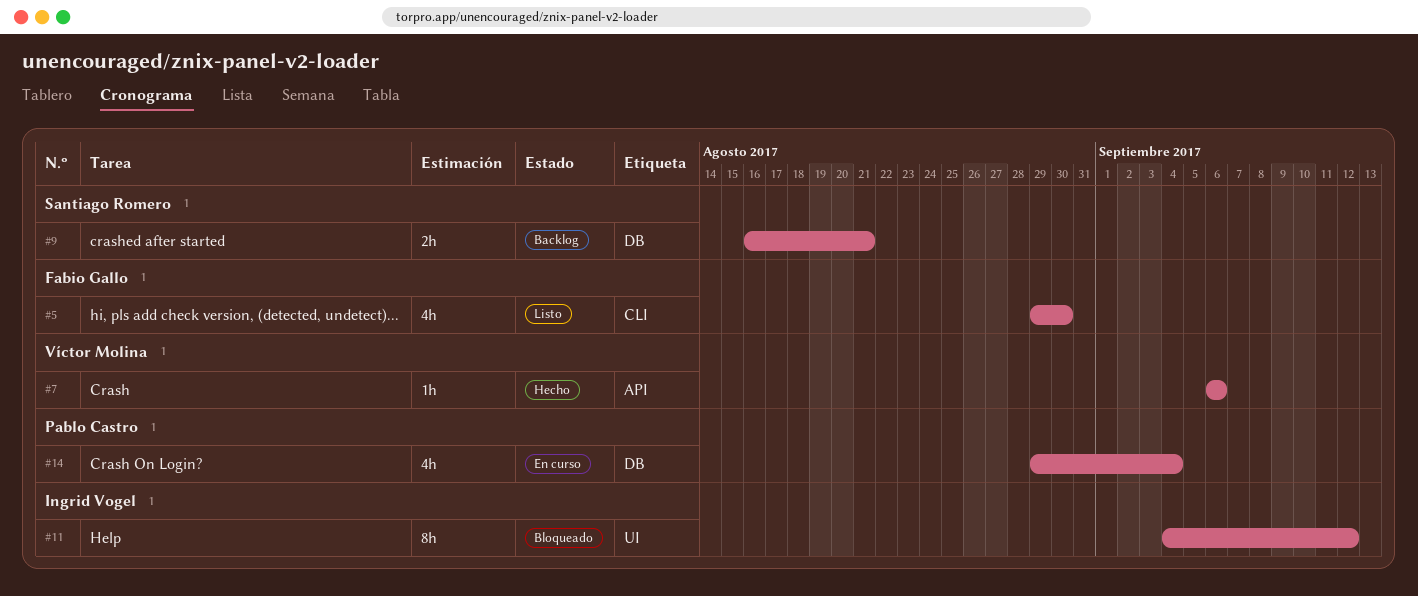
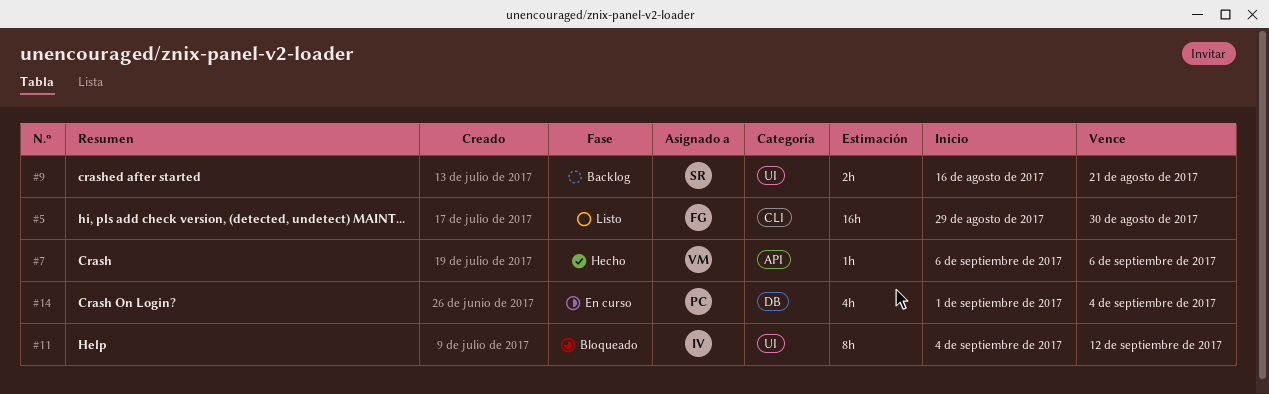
#5, estimate: 4h -> 16h
#9, label: DB -> UI
#14, start: Aug 29 -> Sep 1

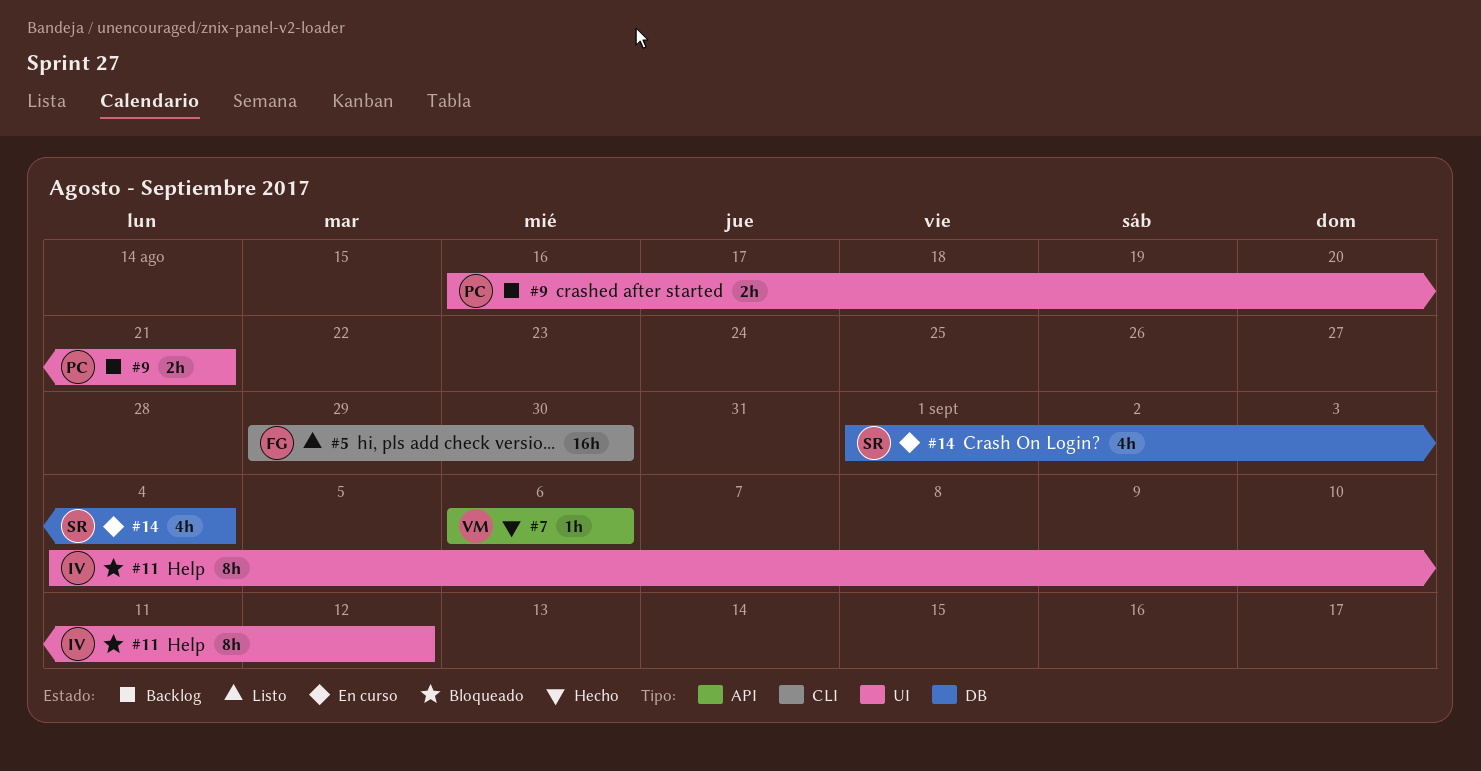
#9, owner: SR -> PC
#14, owner: PC -> SR

